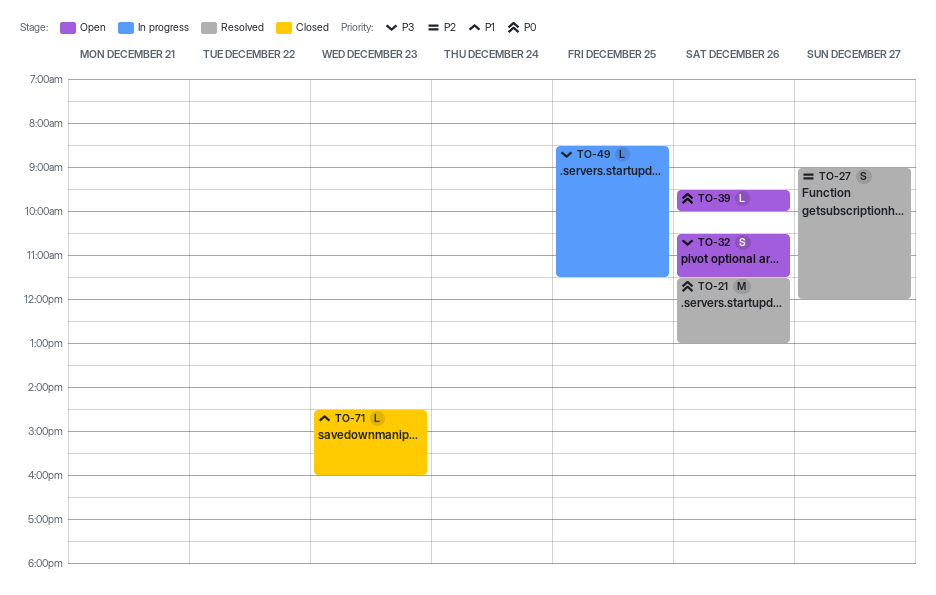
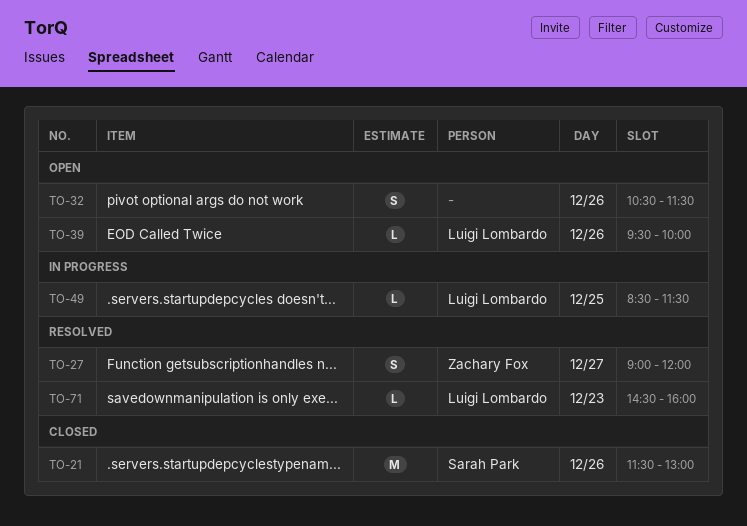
TO-21, status: Resolved -> Closed
TO-71, status: Closed -> Resolved

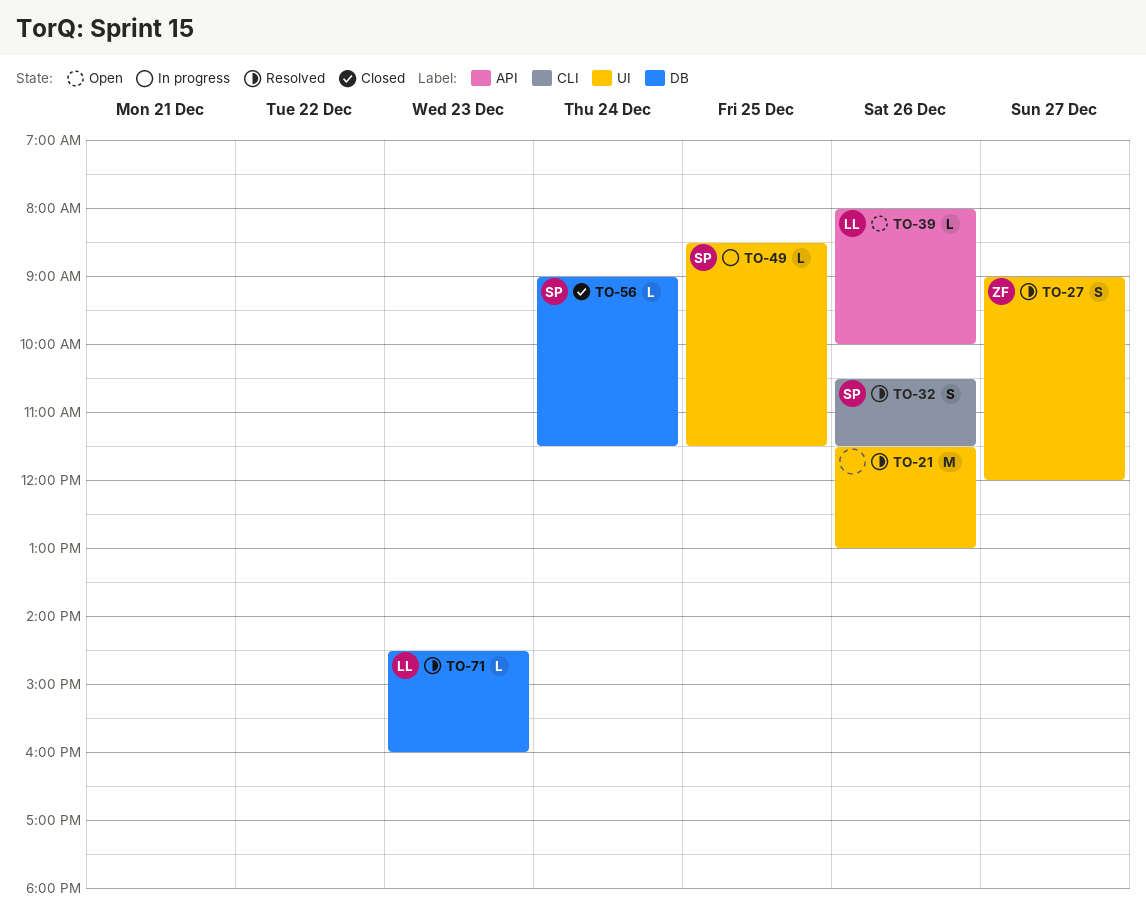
TO-21, status: Closed -> Resolved
TO-21, owner: Sarah Park -> none
TO-32, status: Open -> Resolved
TO-32, owner: none -> Sarah Park
TO-39, begins: 09:30 -> 08:00
TO-49, owner: Luigi Lombardo -> Sarah Park
TO-56: none -> present

